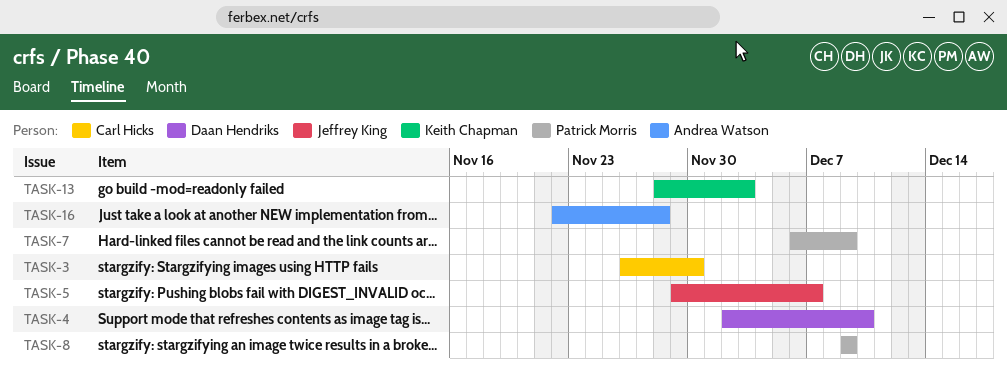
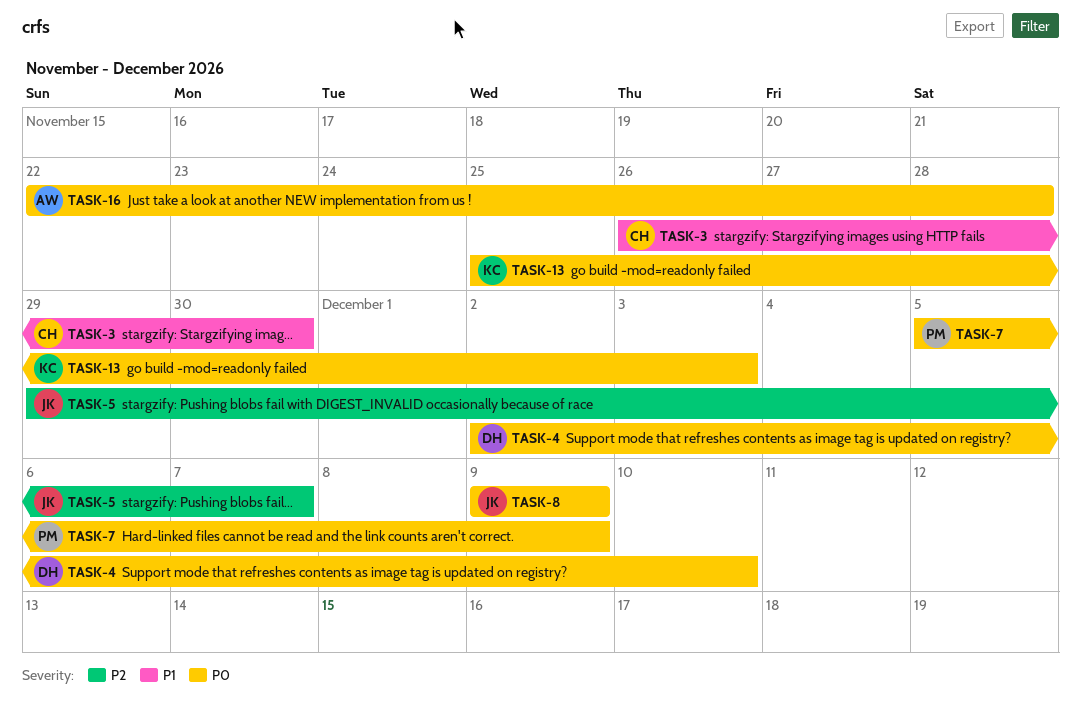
TASK-7, start: Dec 6 -> Dec 5
TASK-8, owner: Patrick Morris -> Jeffrey King
TASK-13, start: Nov 28 -> Nov 25

